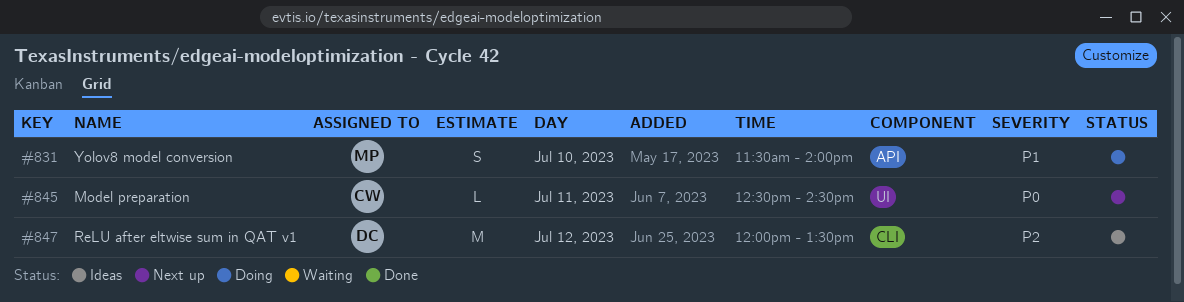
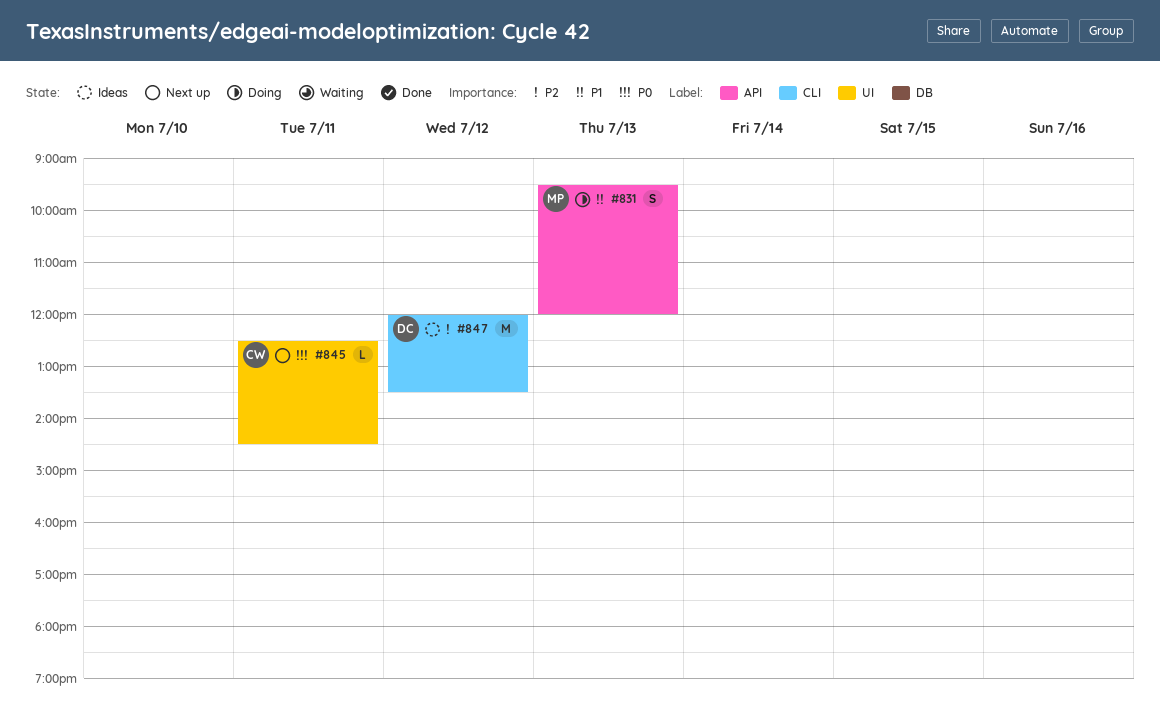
#831, day: Jul 10 -> Jul 13
#831, begins: 11:30 -> 09:30
#831, ends: 14:00 -> 12:00

